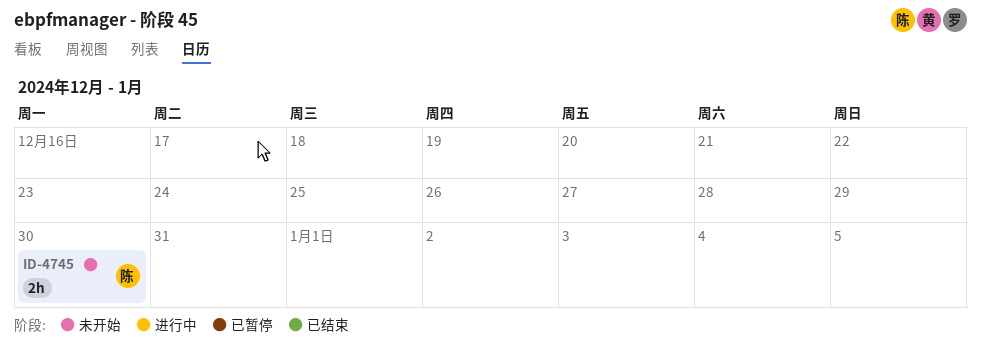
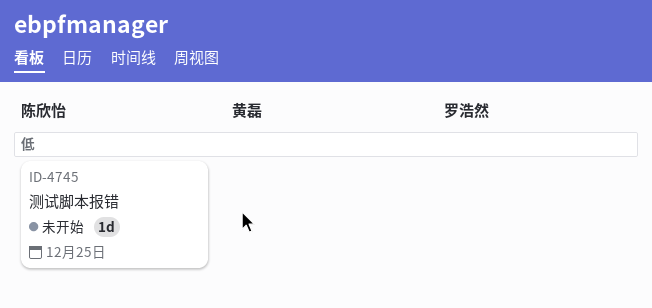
ID-4745, estimate: 2h -> 1d
ID-4745, due: Dec 30 -> Dec 25

